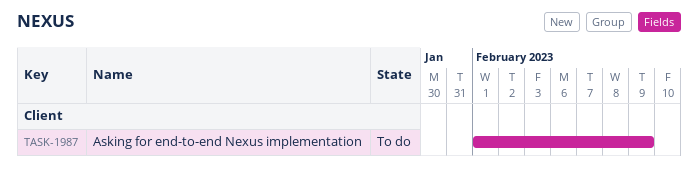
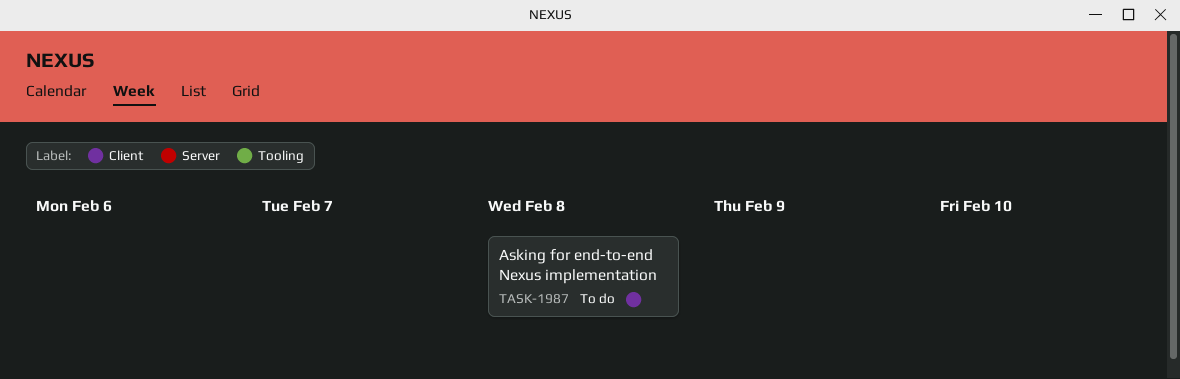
TASK-1987, due: Feb 9 -> Feb 8

